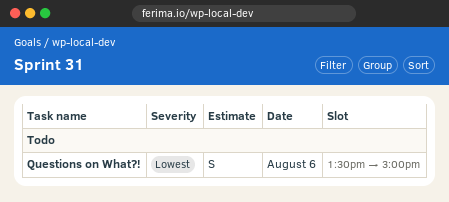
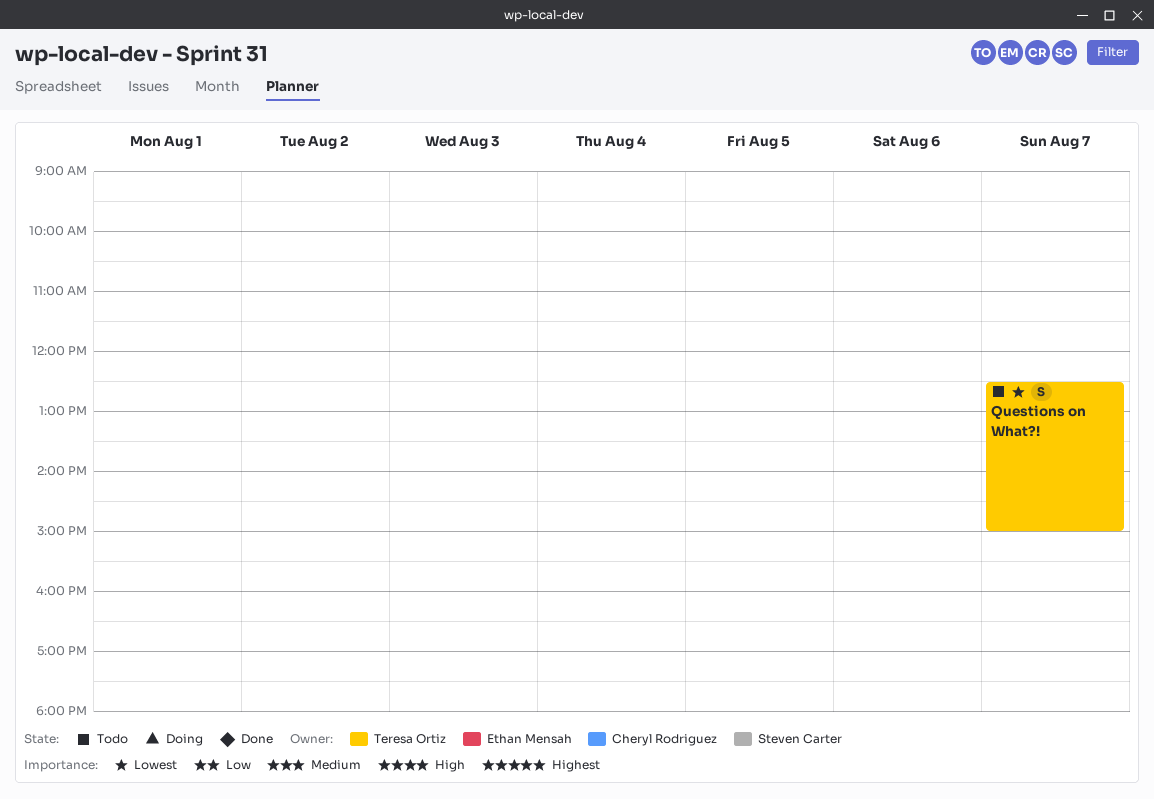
Questions on What?!, day: Aug 6 -> Aug 7
Questions on What?!, begins: 13:30 -> 12:30

